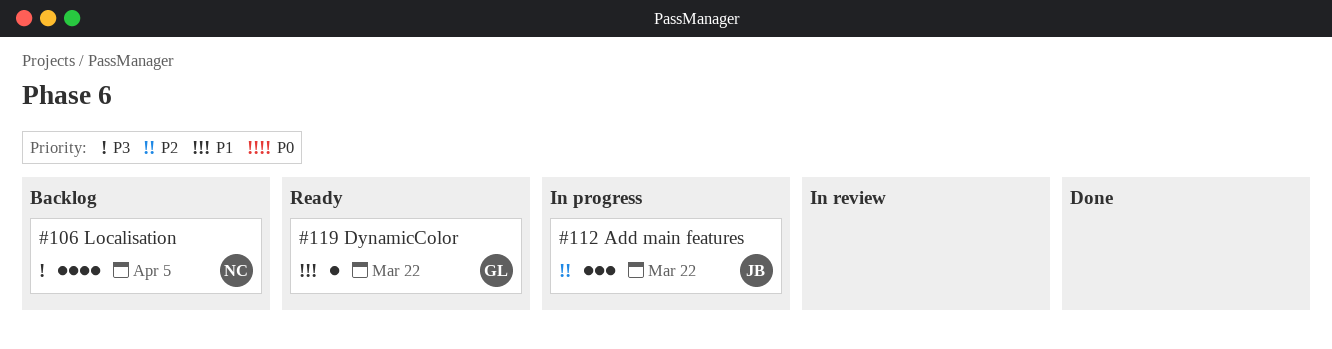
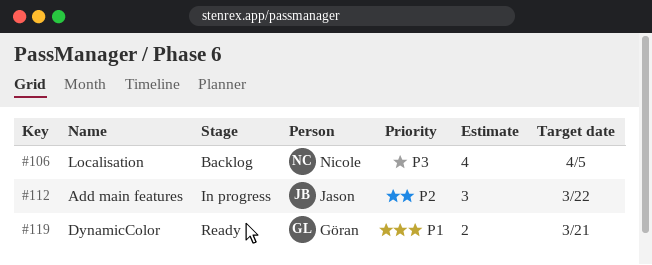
#119, estimate: 1 -> 2
#119, due: Mar 22 -> Mar 21

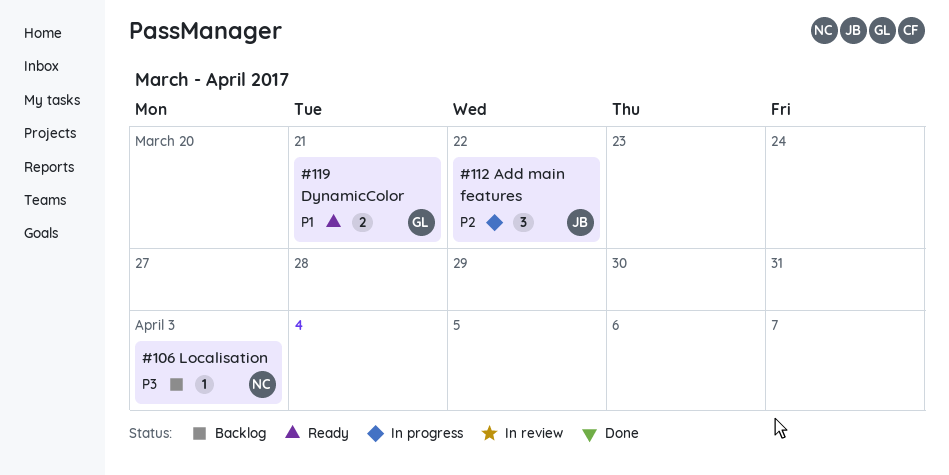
#106, estimate: 4 -> 1
#106, due: Apr 5 -> Apr 3

